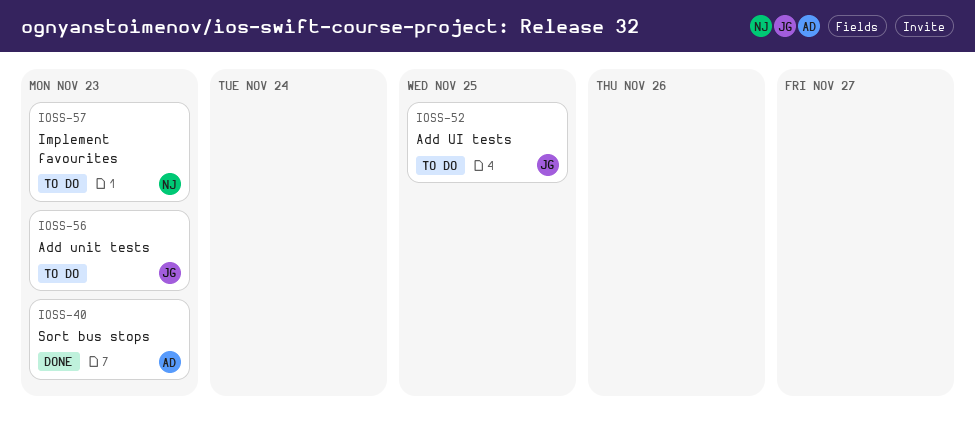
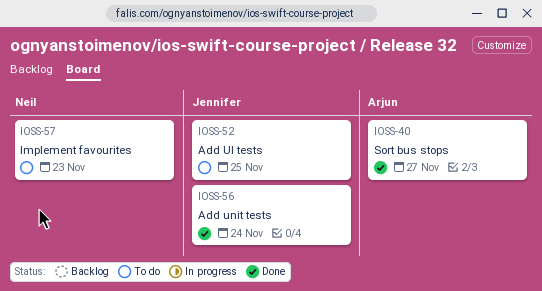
IOSS-40, due: Nov 23 -> Nov 27
IOSS-56, status: To do -> Done
IOSS-56, due: Nov 23 -> Nov 24

